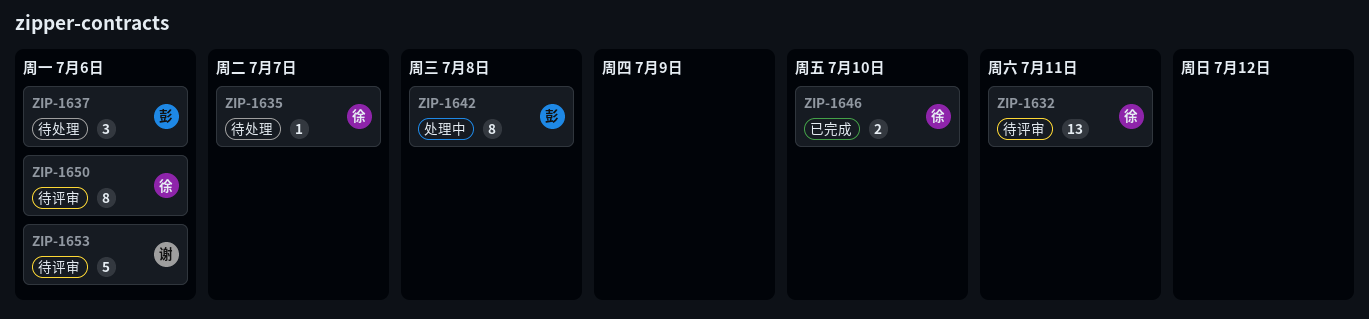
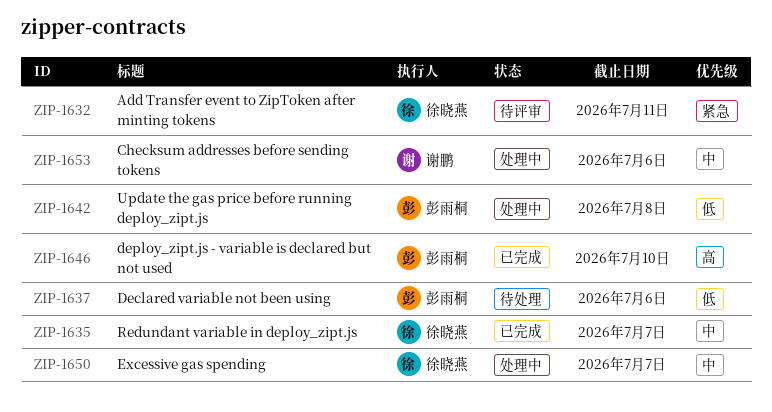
ZIP-1635, status: 待处理 -> 已完成
ZIP-1646, owner: 徐晓燕 -> 彭雨桐
ZIP-1650, status: 待评审 -> 处理中
ZIP-1650, due: Jul 6 -> Jul 7
ZIP-1653, status: 待评审 -> 处理中

